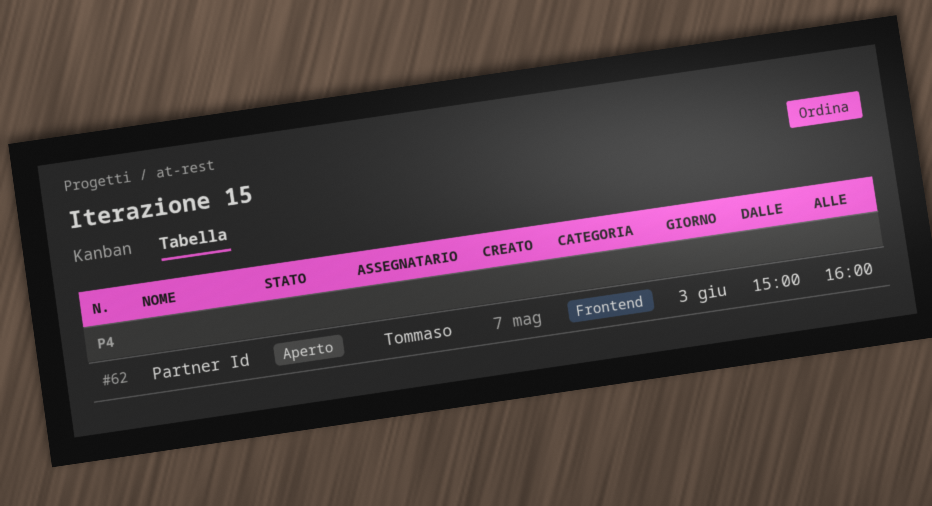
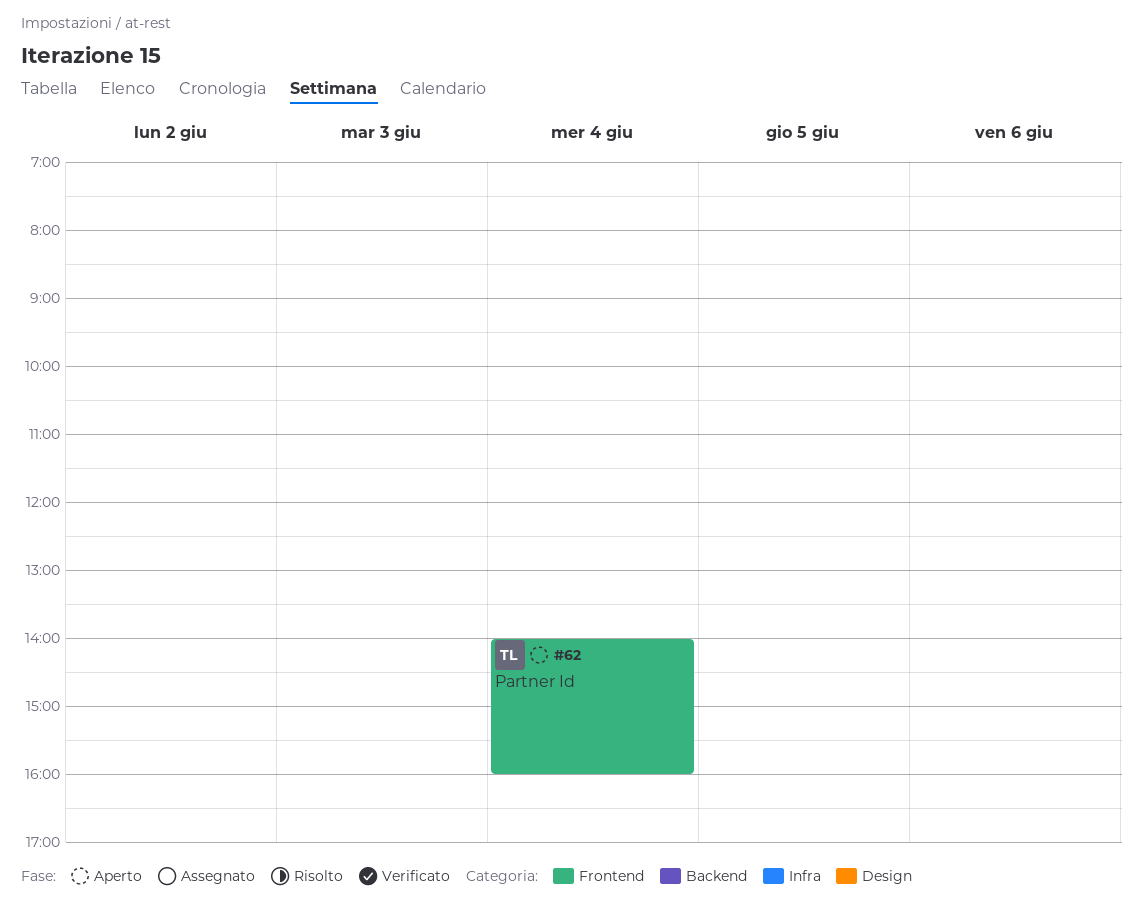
#62, day: Jun 3 -> Jun 4
#62, begins: 15:00 -> 14:00

